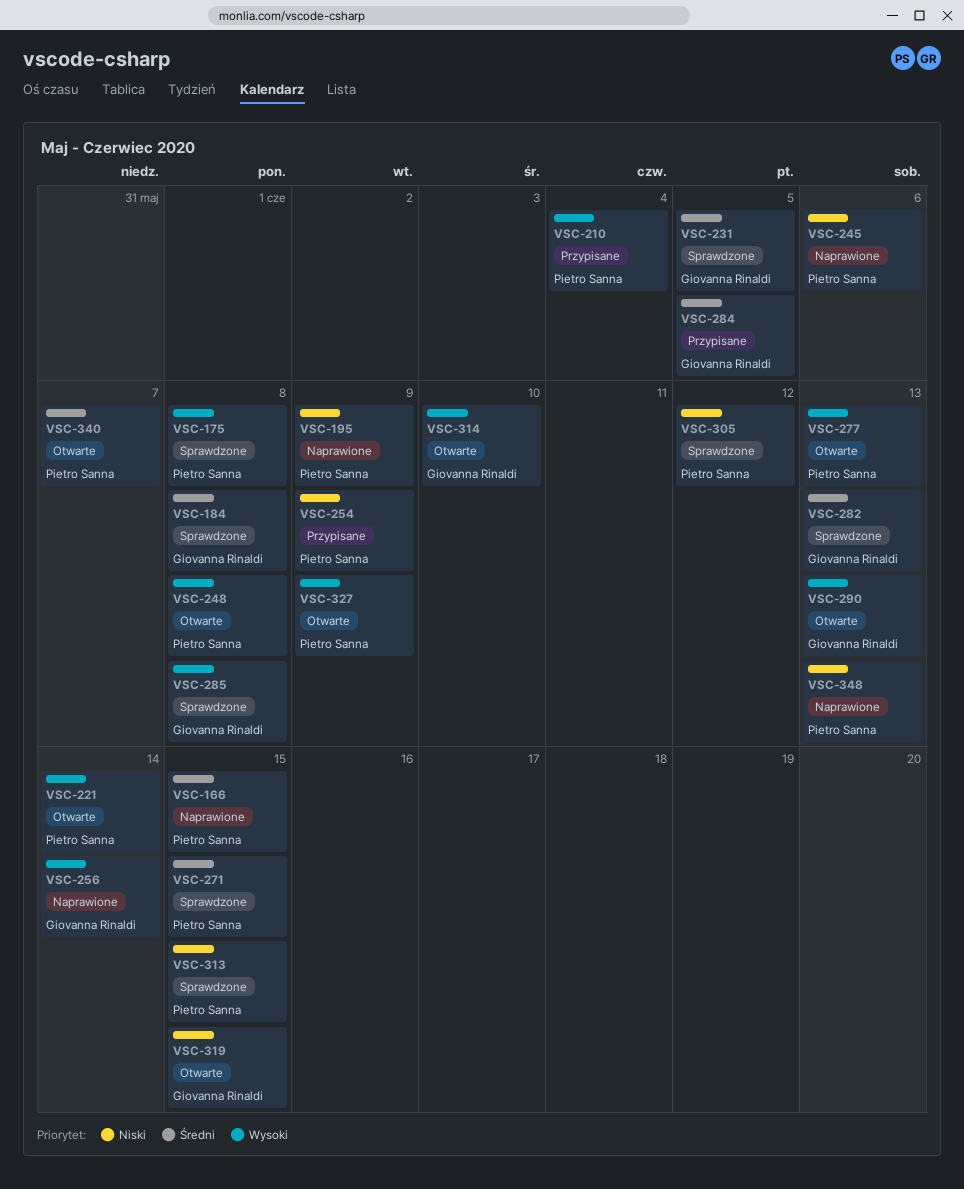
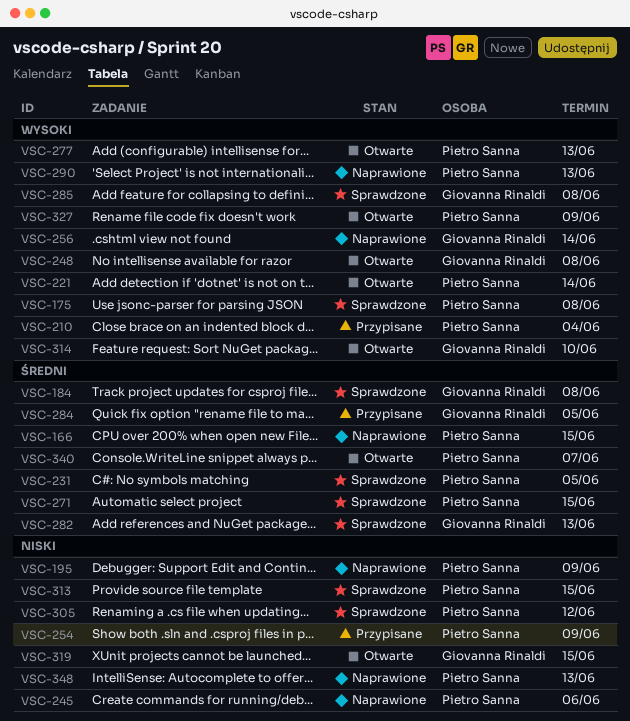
VSC-231, owner: Giovanna Rinaldi -> Pietro Sanna
VSC-248, owner: Pietro Sanna -> Giovanna Rinaldi
VSC-290, status: Otwarte -> Naprawione
VSC-290, owner: Giovanna Rinaldi -> Pietro Sanna

